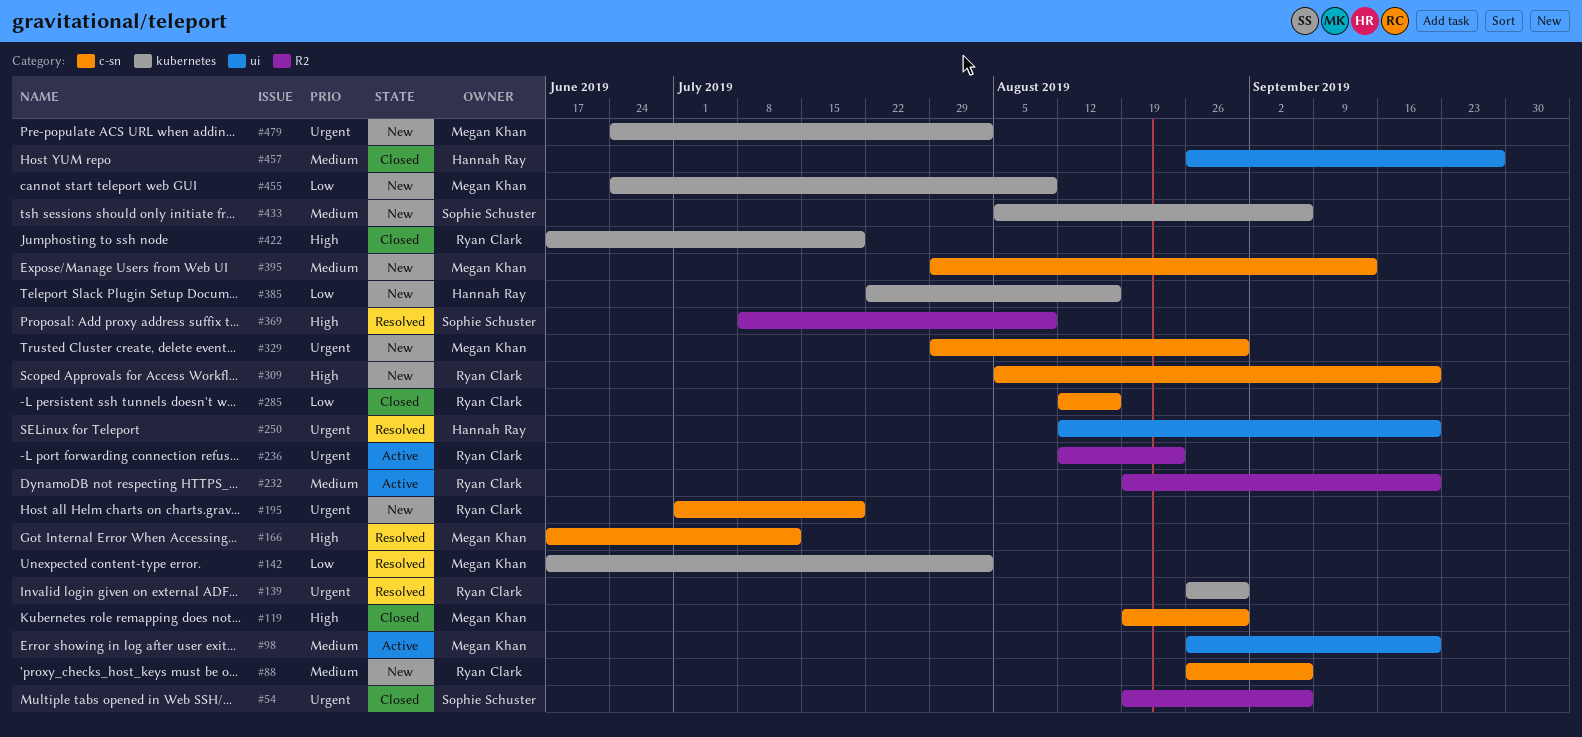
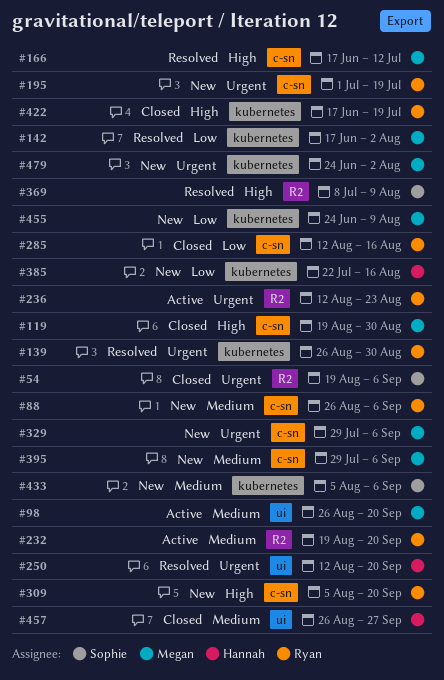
#329, due: Aug 30 -> Sep 6
#395, due: Sep 13 -> Sep 6

